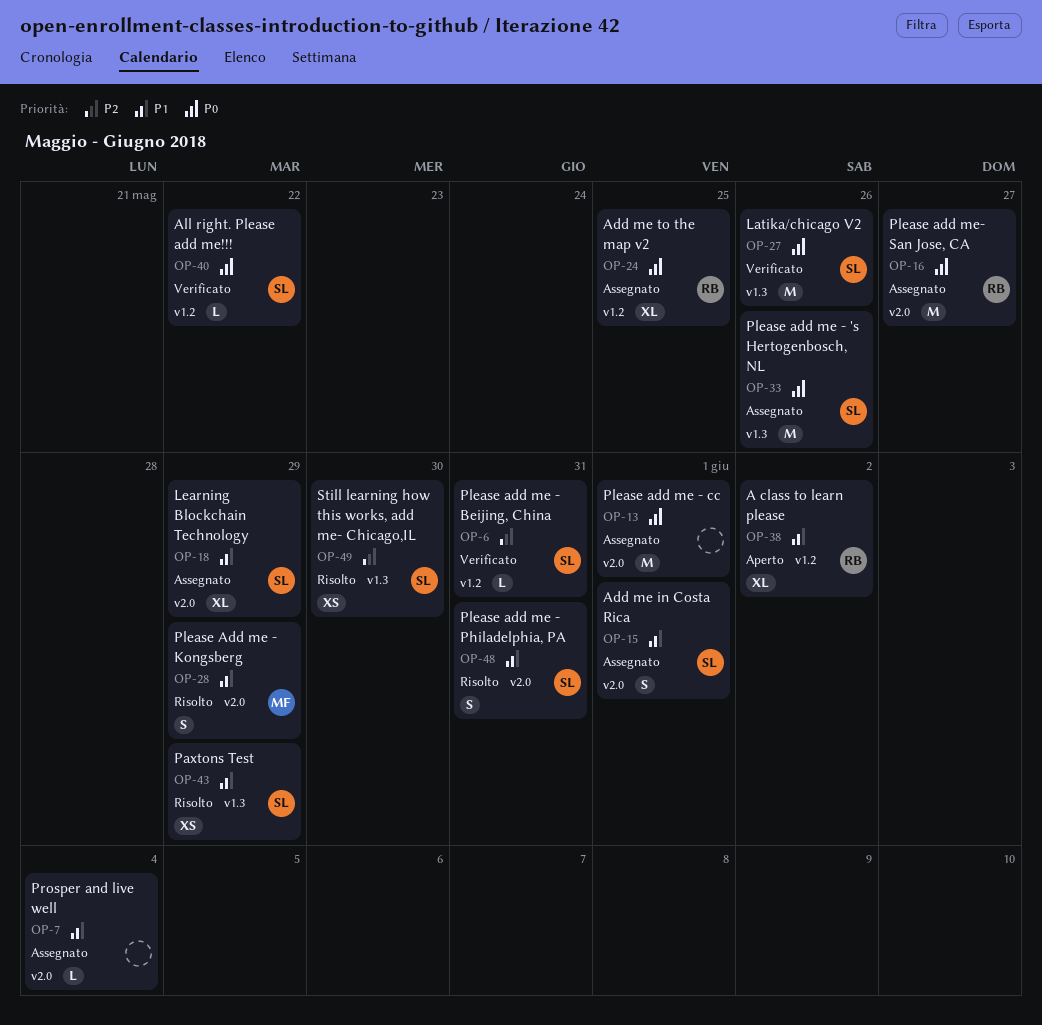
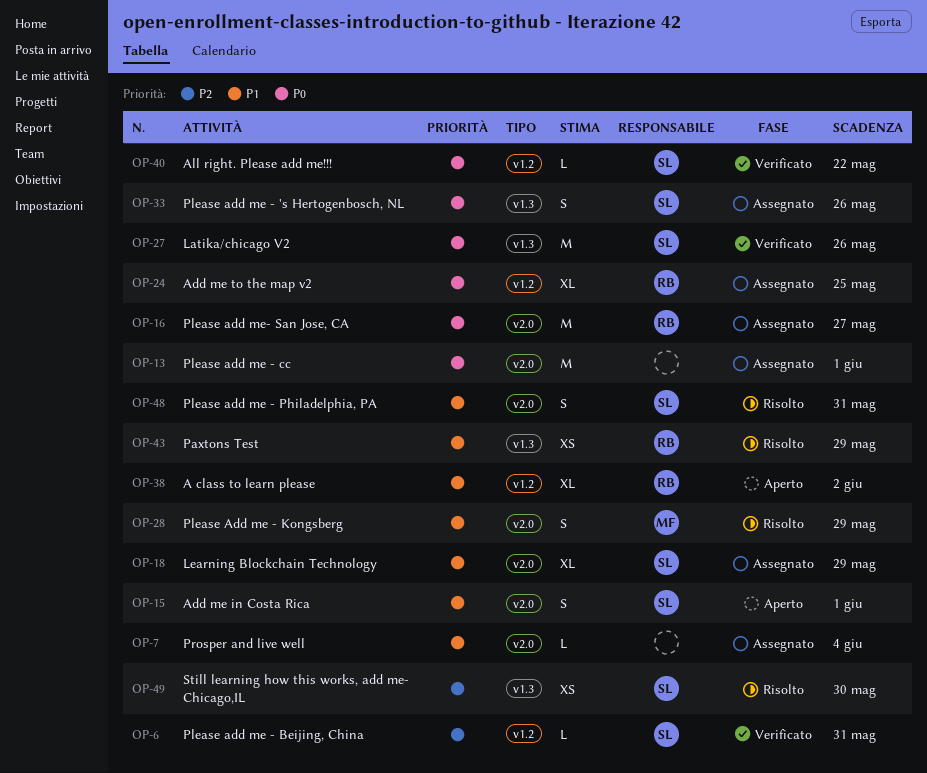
OP-15, status: Assegnato -> Aperto
OP-33, estimate: M -> S
OP-43, owner: SL -> RB

